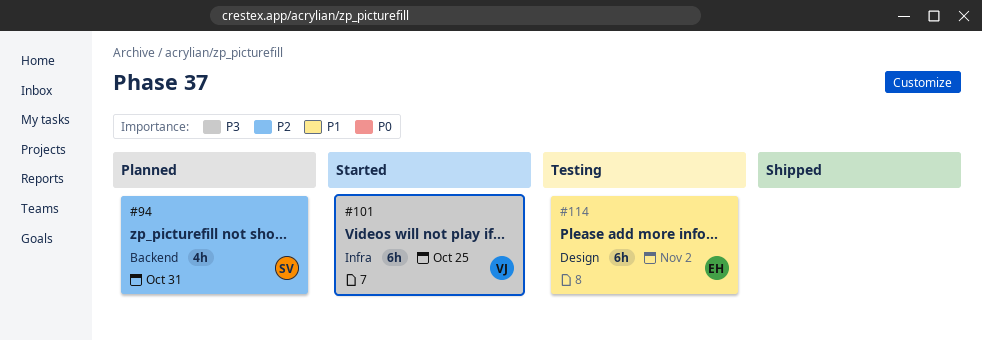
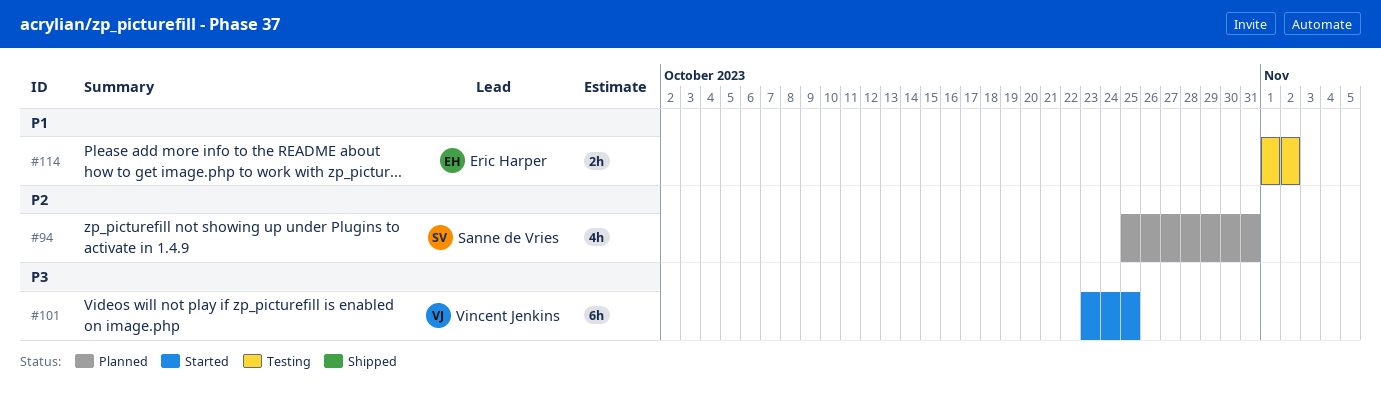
#114, estimate: 6h -> 2h

